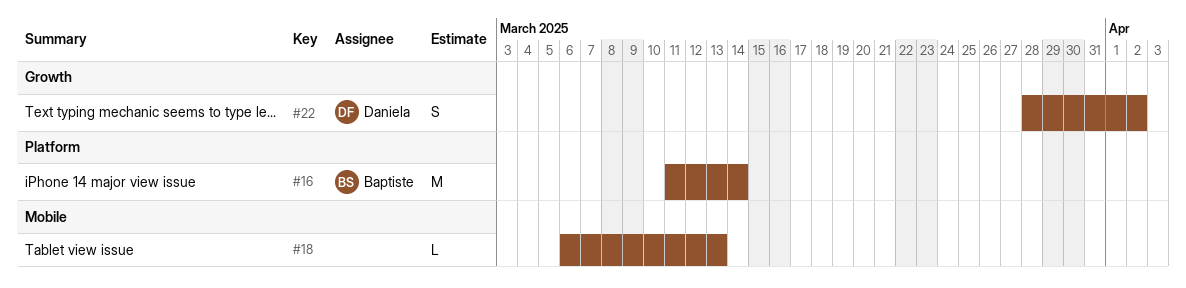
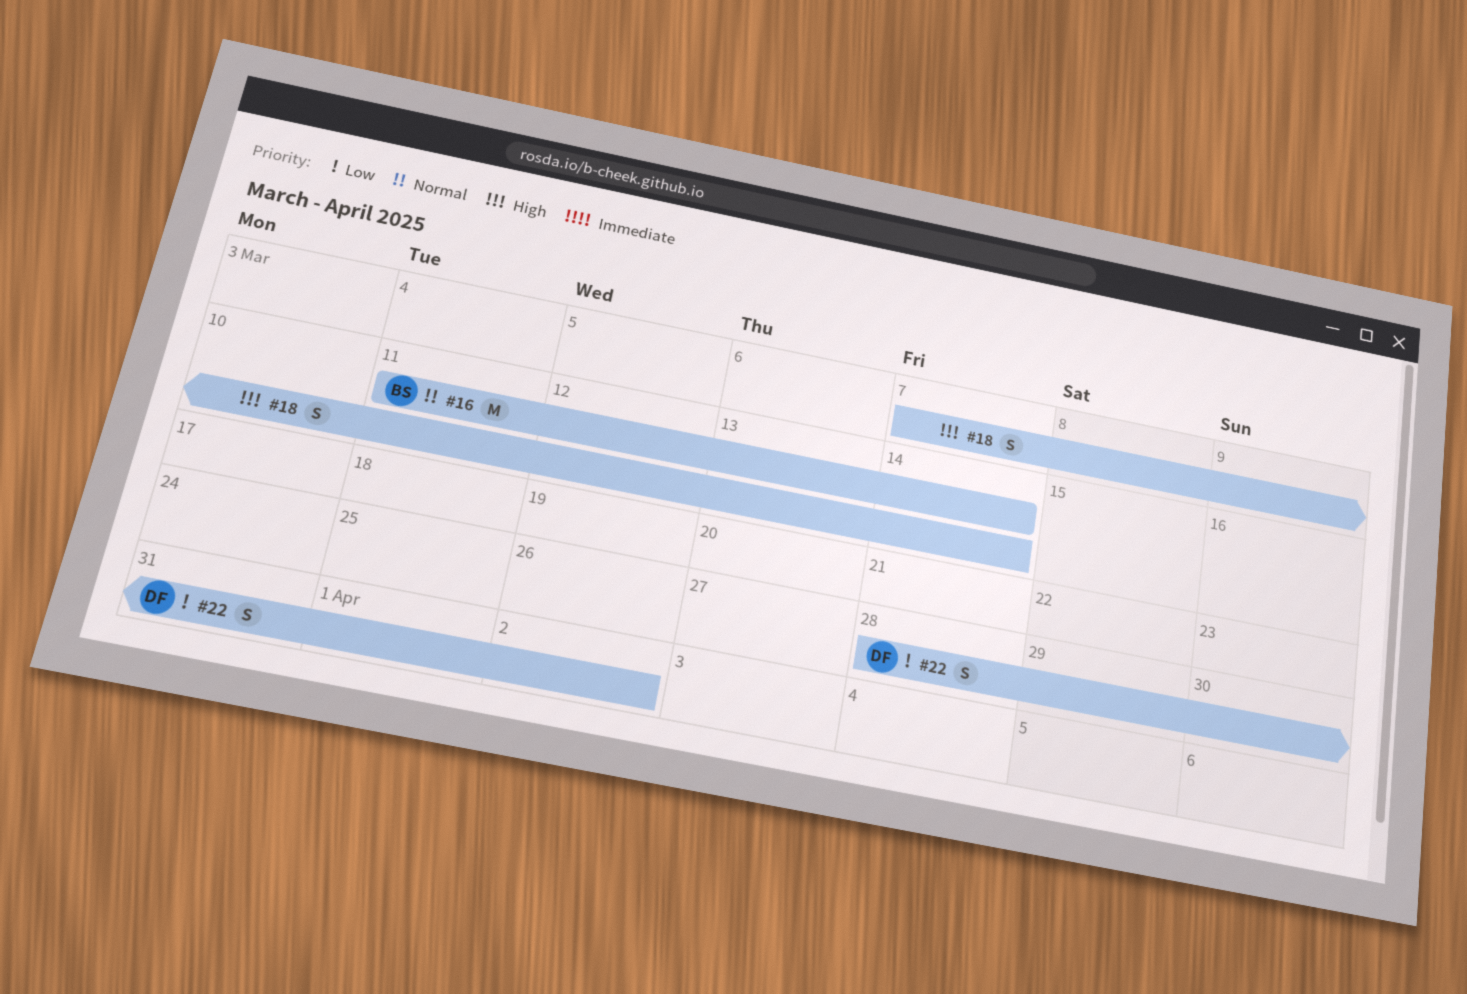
#18, estimate: L -> S
#18, start: Mar 6 -> Mar 7
#18, due: Mar 13 -> Mar 14

